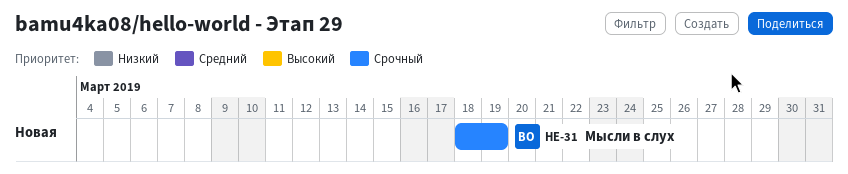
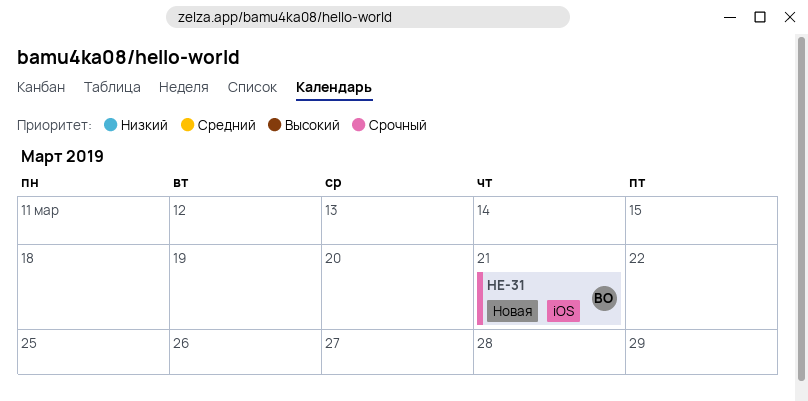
HE-31, due: Mar 19 -> Mar 21

